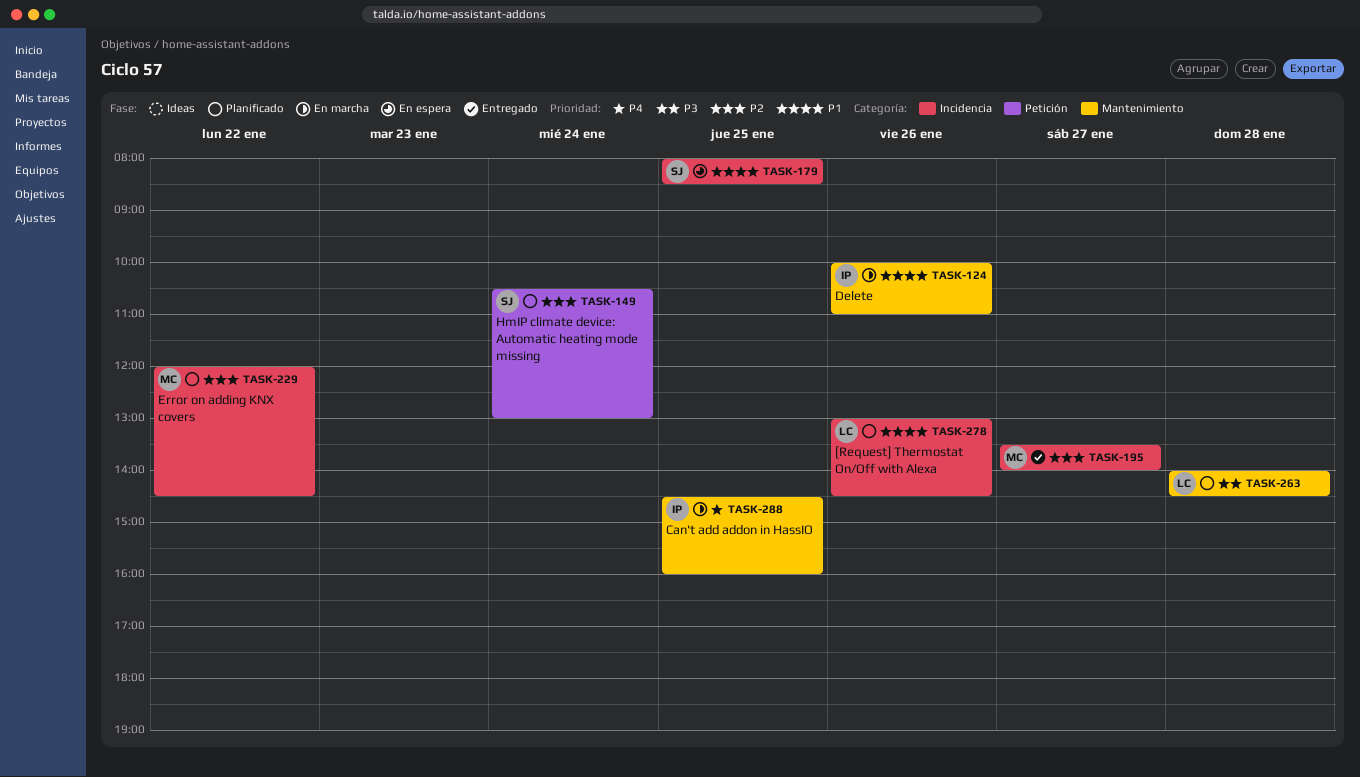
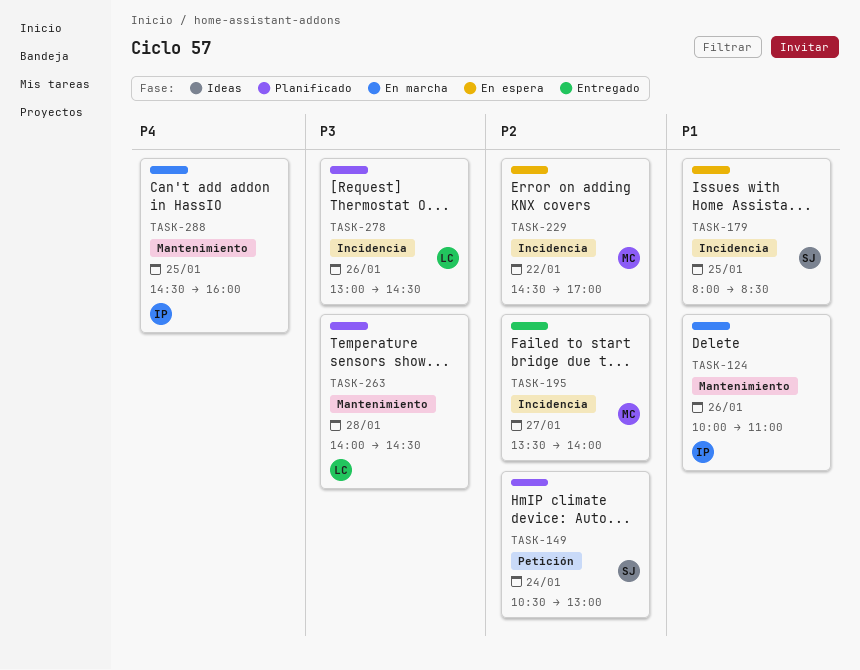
TASK-229, status: Planificado -> En espera
TASK-229, begins: 12:00 -> 14:30
TASK-229, ends: 14:30 -> 17:00
TASK-278, priority: P1 -> P3

